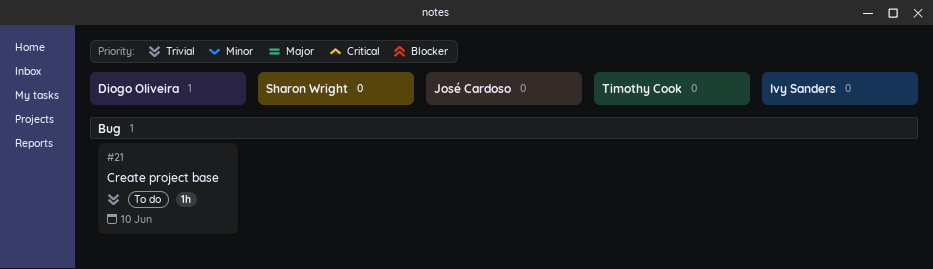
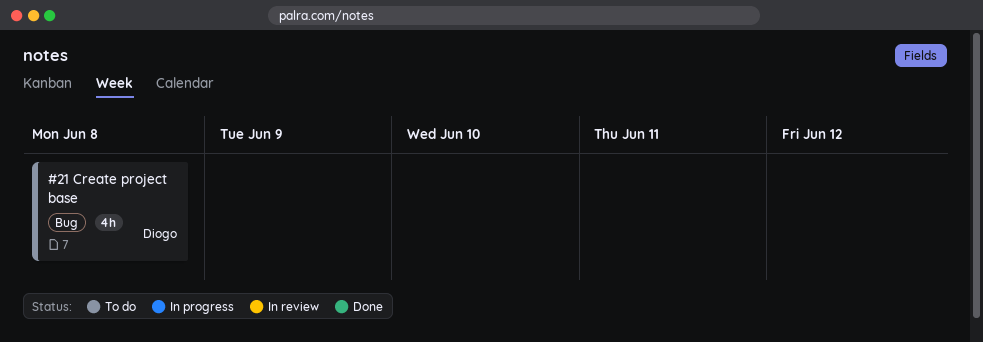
#21, estimate: 1h -> 4h
#21, due: Jun 10 -> Jun 8

